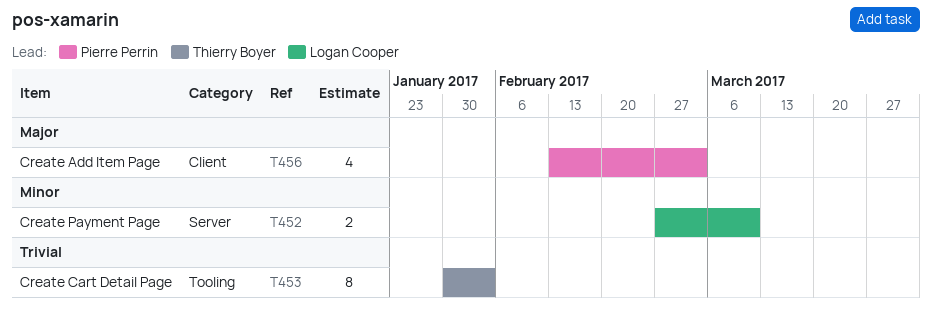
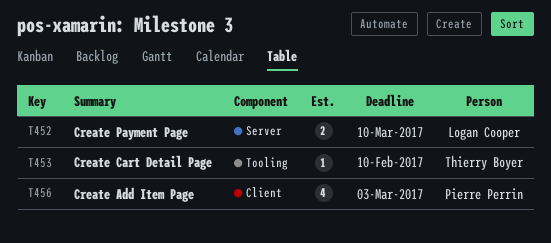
T453, estimate: 8 -> 1
T453, due: Feb 3 -> Feb 10

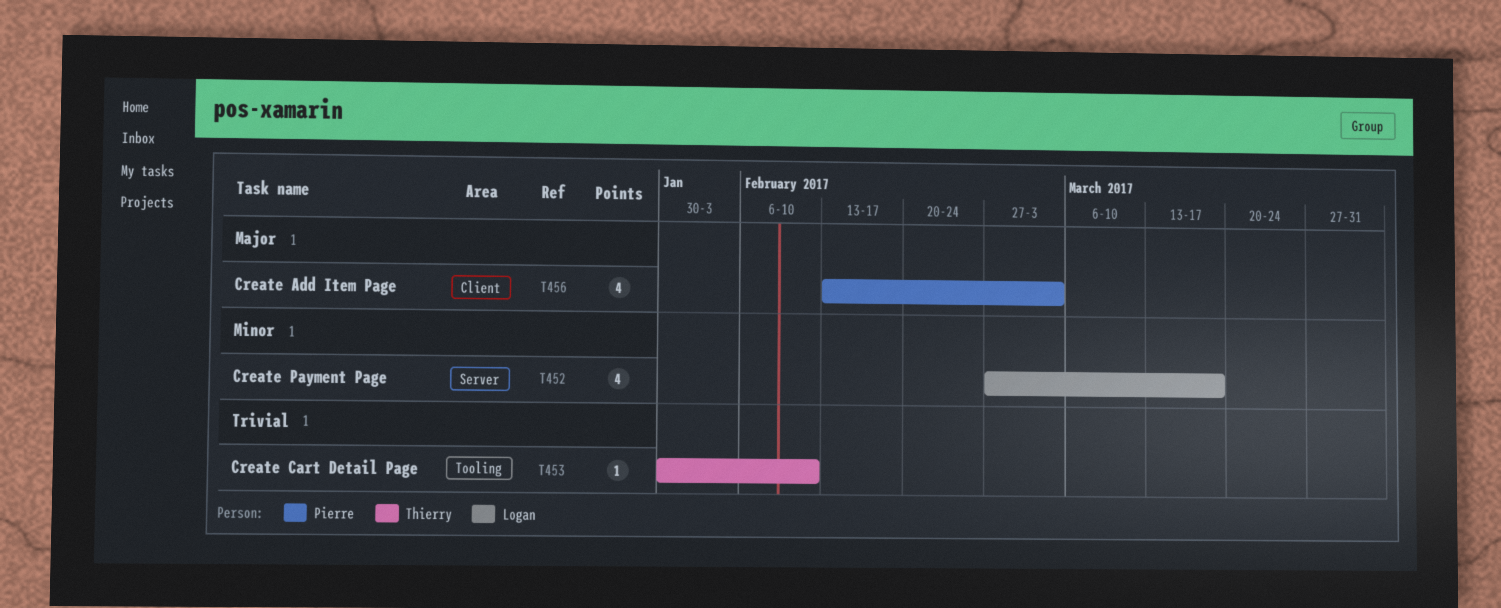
T452, estimate: 2 -> 4
T452, due: Mar 10 -> Mar 17

